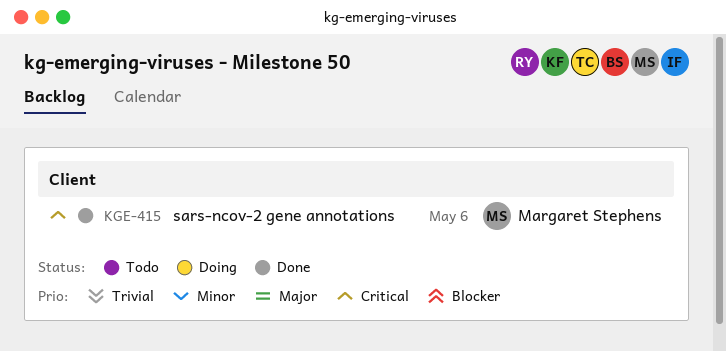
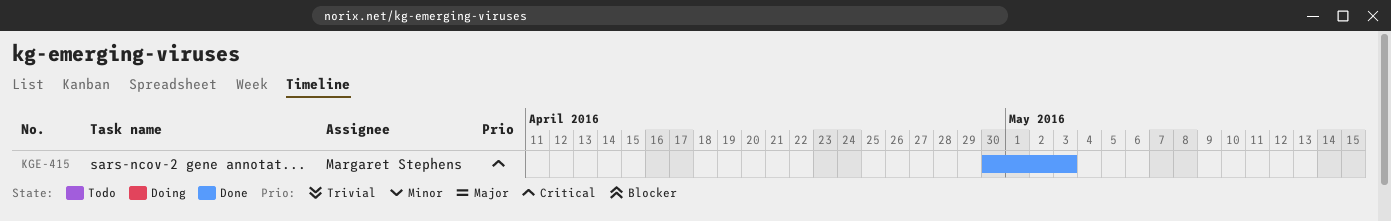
KGE-415, due: May 6 -> May 3

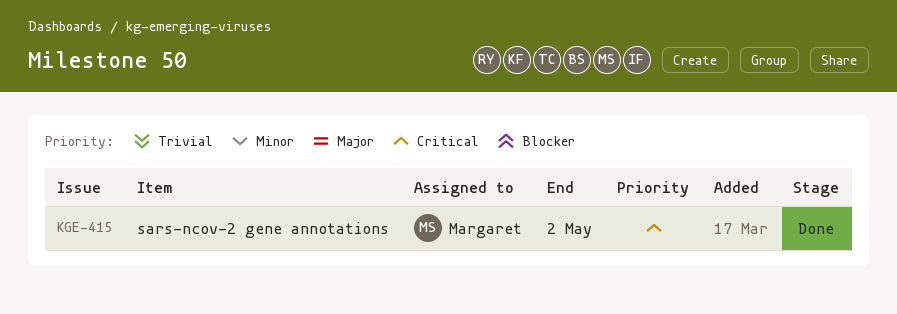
KGE-415, due: May 3 -> May 2

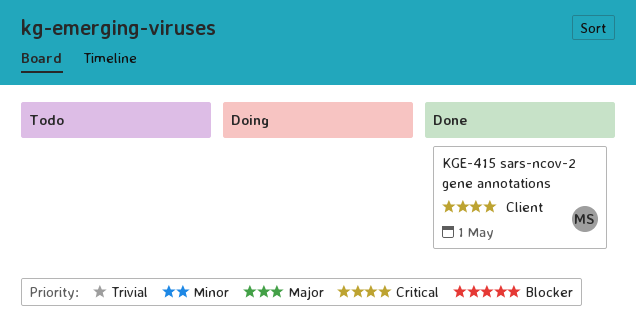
KGE-415, due: May 2 -> May 1

